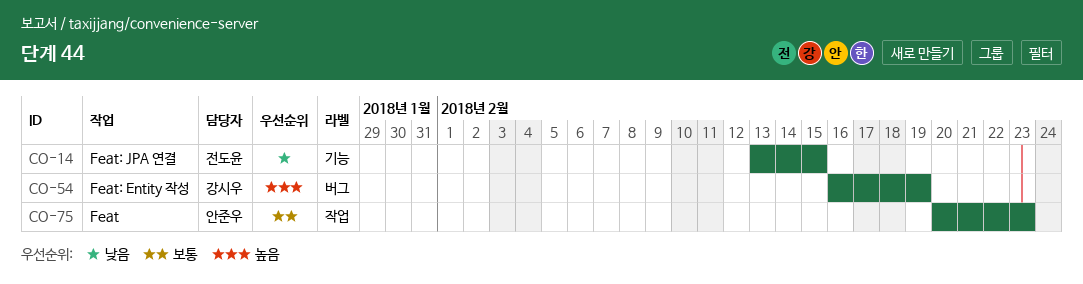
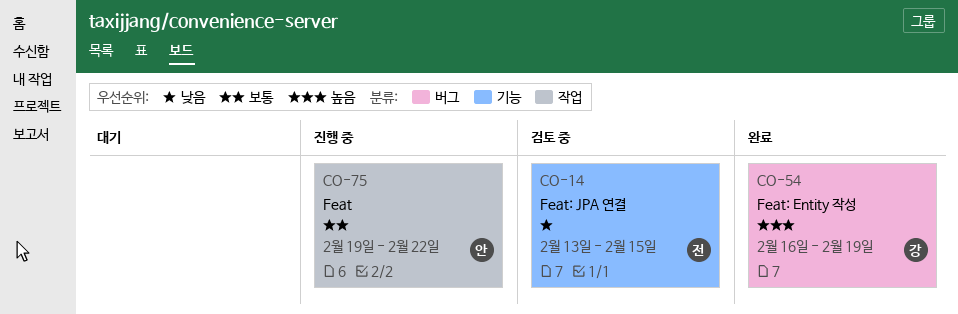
CO-75, start: Feb 20 -> Feb 19
CO-75, due: Feb 23 -> Feb 22

